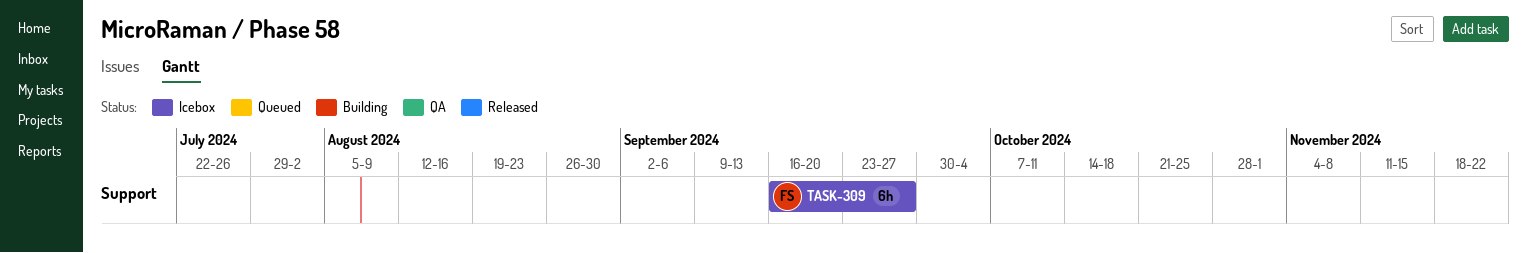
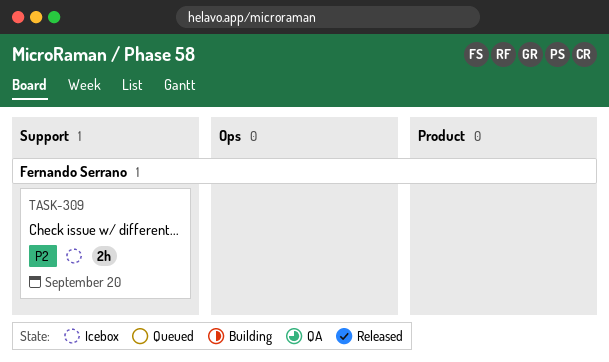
TASK-309, estimate: 6h -> 2h
TASK-309, due: Sep 27 -> Sep 20

